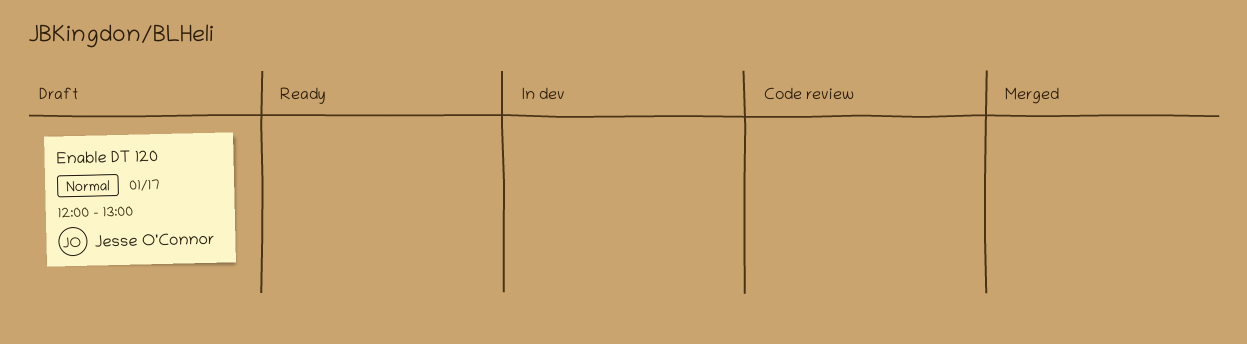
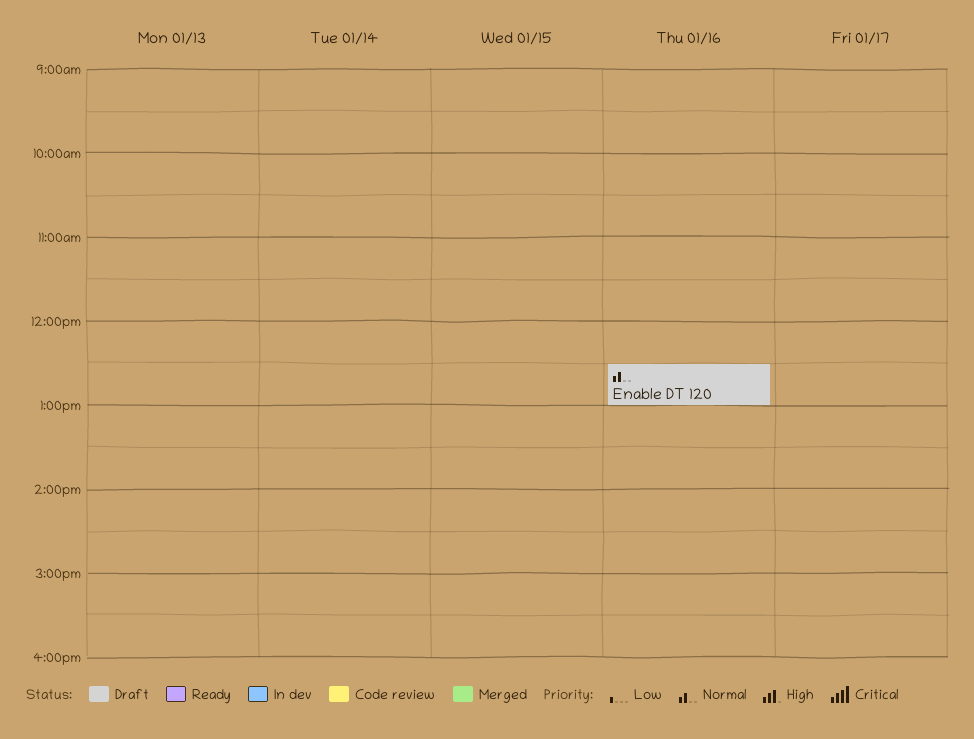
Enable DT 120, day: Jan 17 -> Jan 16
Enable DT 120, begins: 12:00 -> 12:30

